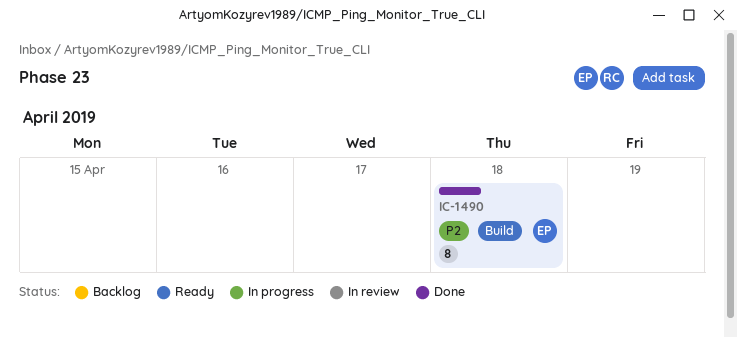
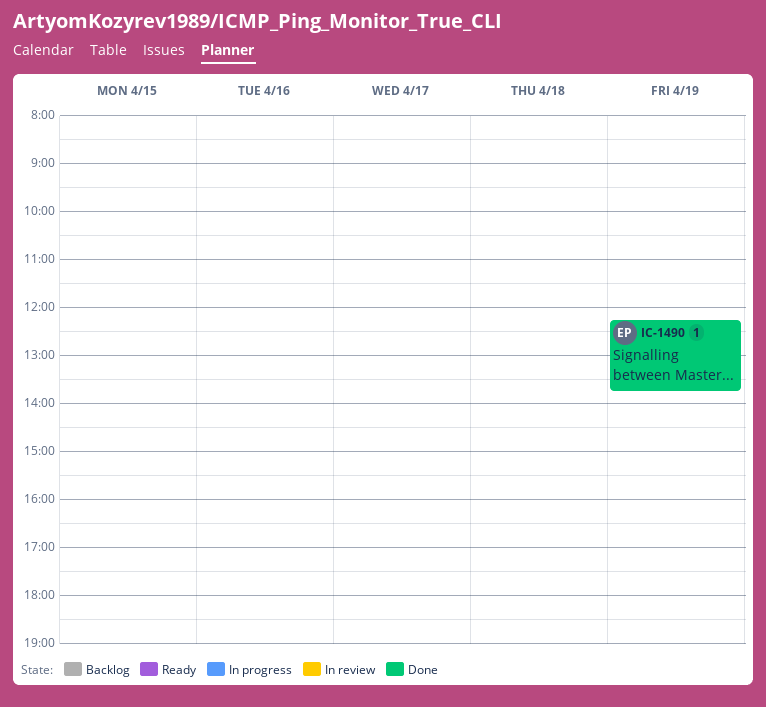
IC-1490, estimate: 8 -> 1
IC-1490, day: Apr 18 -> Apr 19

